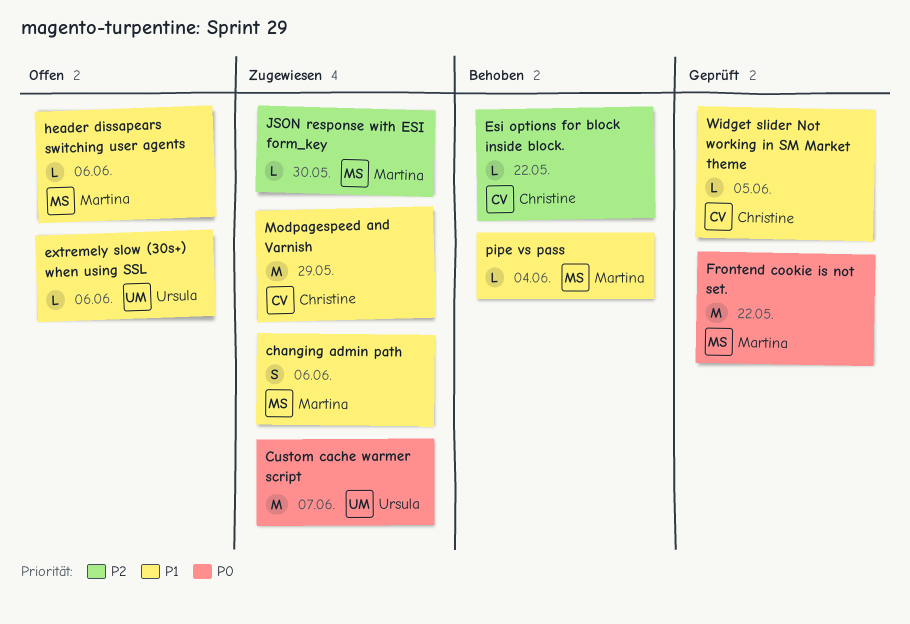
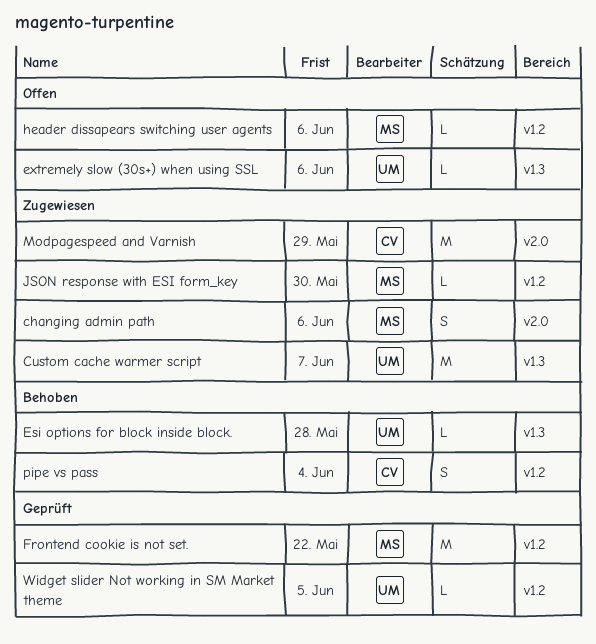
Esi options for block inside block., owner: Christine -> Ursula
Esi options for block inside block., due: May 22 -> May 28
pipe vs pass, owner: Martina -> Christine
pipe vs pass, estimate: L -> S
Widget slider Not working in SM Market theme, owner: Christine -> Ursula

